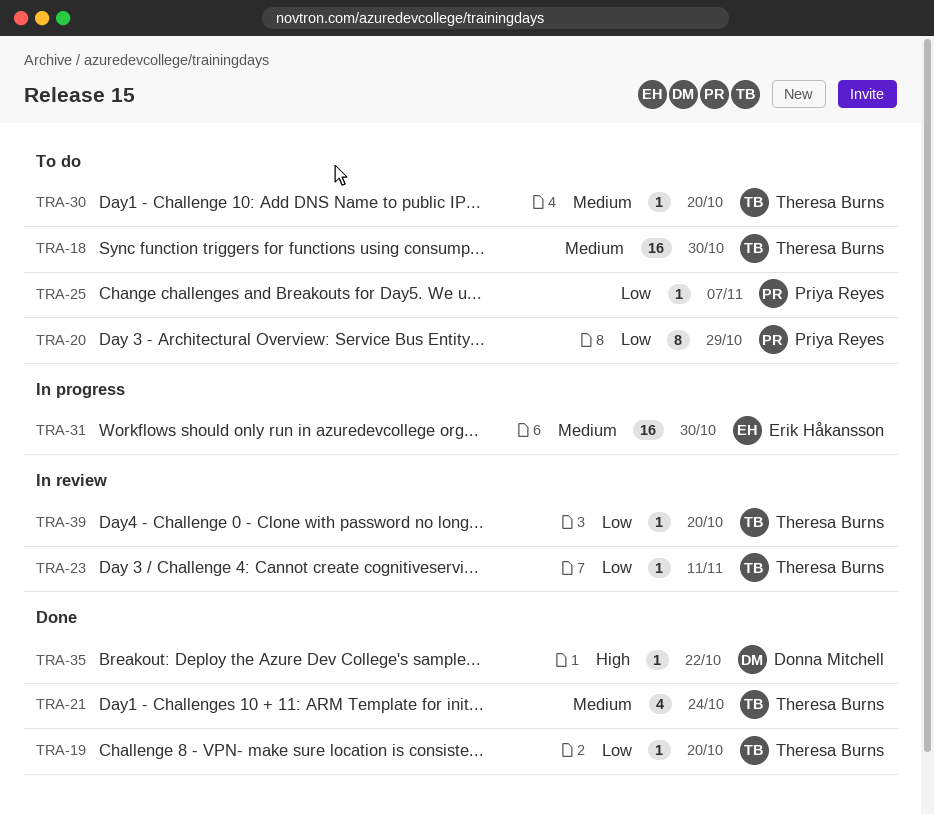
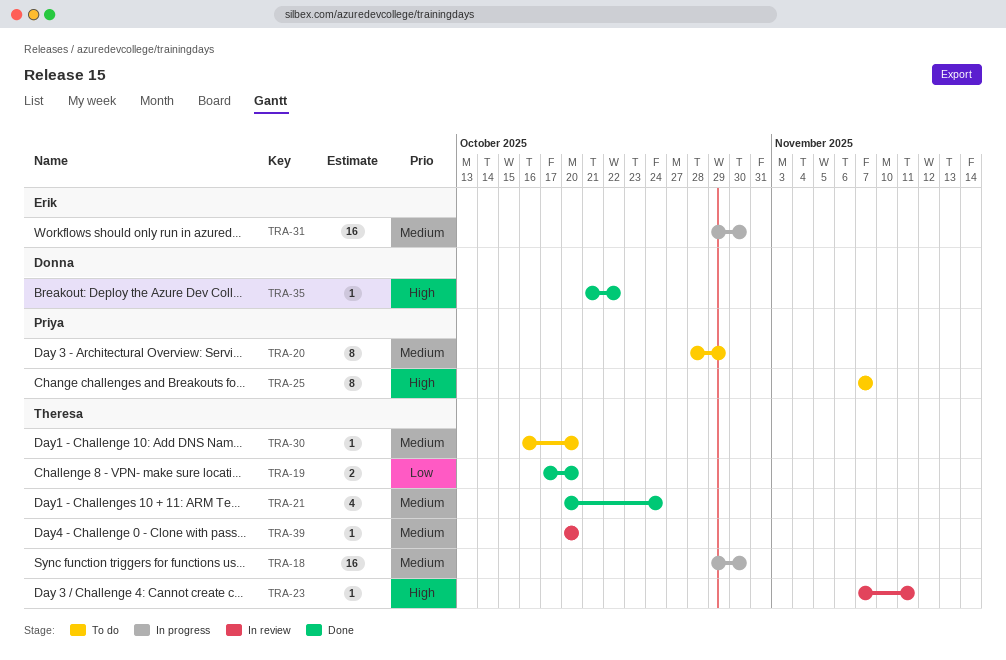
TRA-18, status: To do -> In progress
TRA-19, estimate: 1 -> 2
TRA-20, priority: Low -> Medium
TRA-23, priority: Low -> High
TRA-25, priority: Low -> High
TRA-25, estimate: 1 -> 8
TRA-39, priority: Low -> Medium

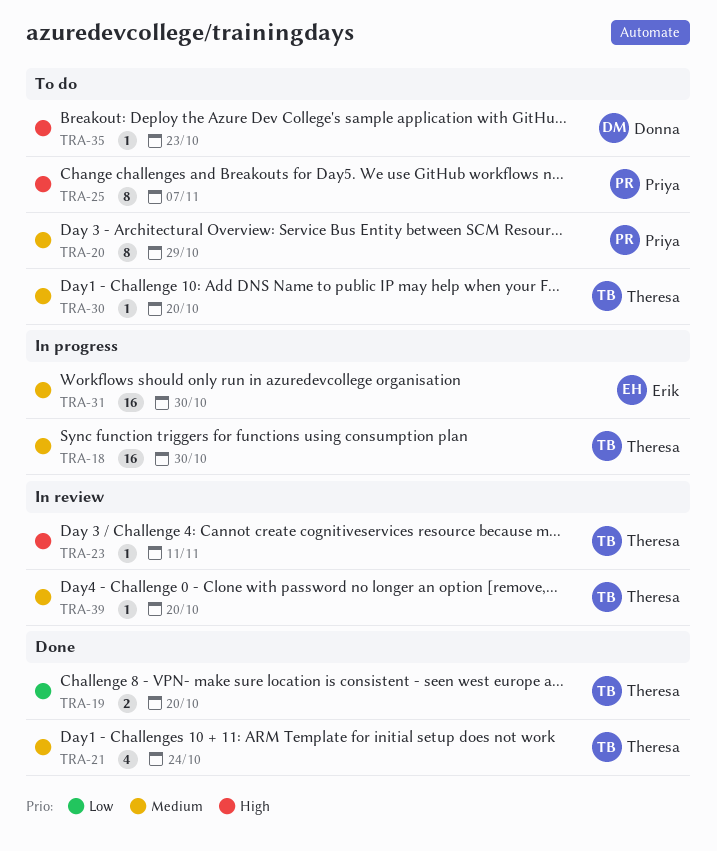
TRA-35, status: Done -> To do
TRA-35, due: Oct 22 -> Oct 23

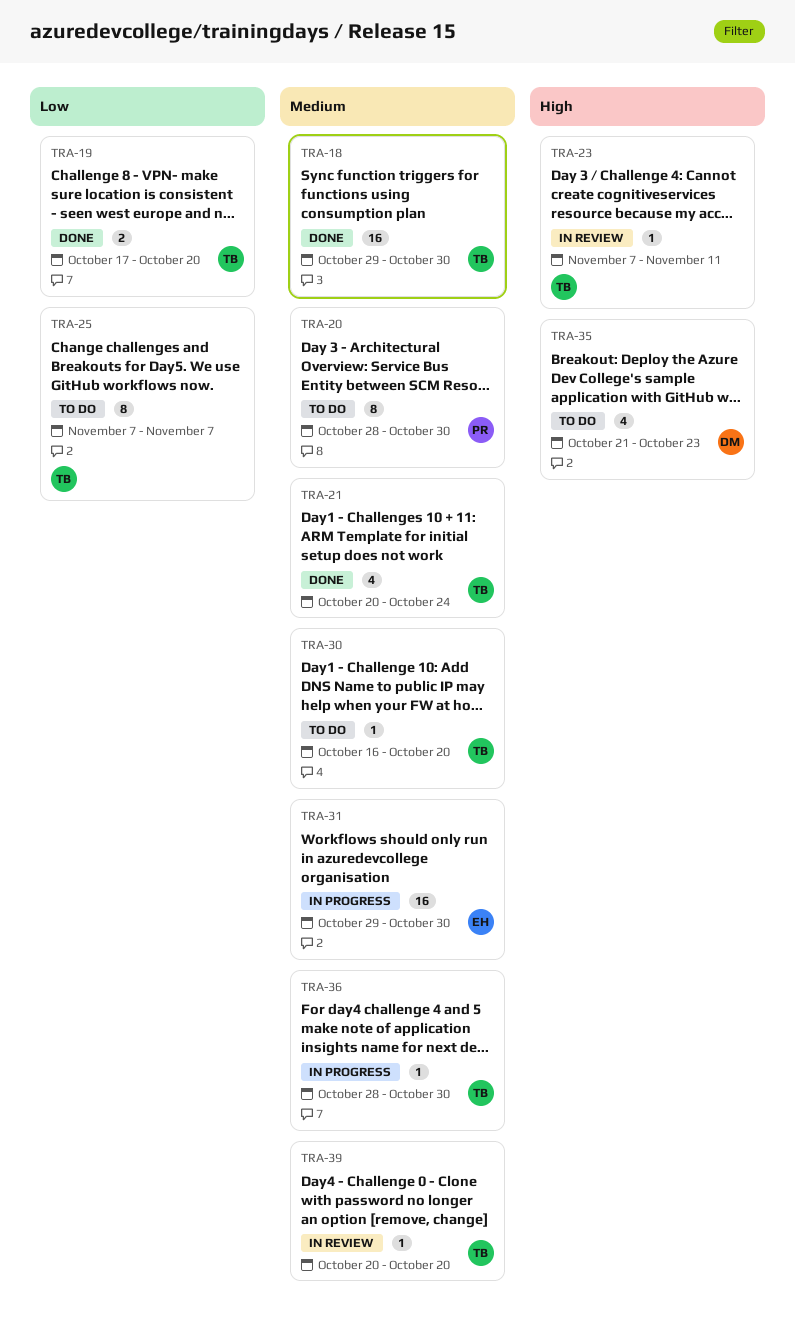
TRA-18, status: In progress -> Done
TRA-20, due: Oct 29 -> Oct 30
TRA-25, owner: Priya -> Theresa
TRA-25, priority: High -> Low
TRA-35, estimate: 1 -> 4
TRA-36: none -> present

